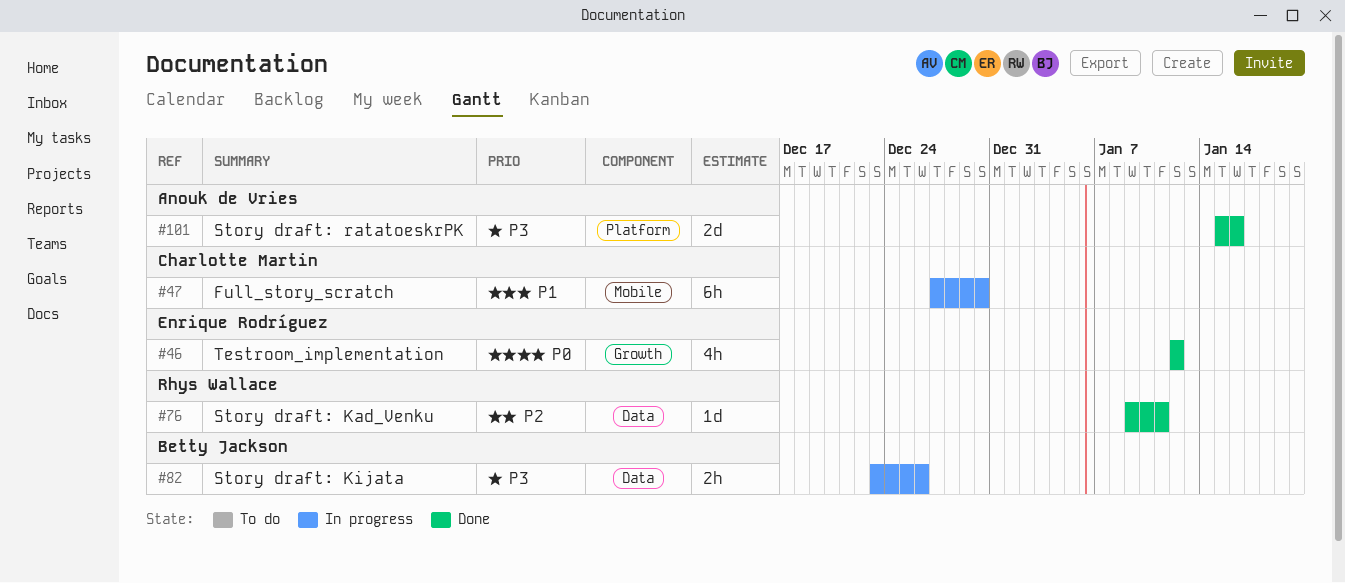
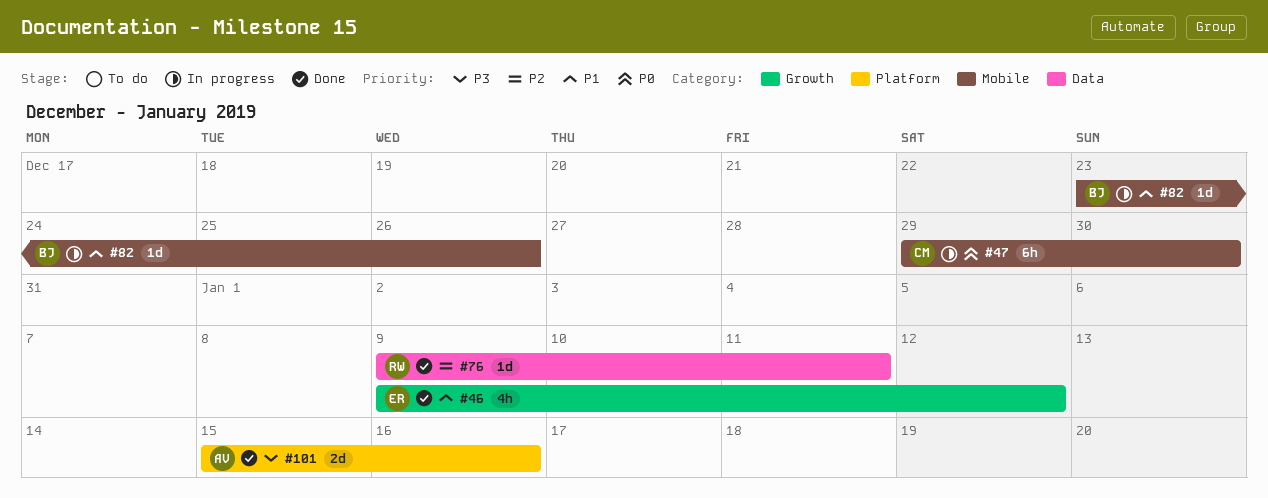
#46, priority: P0 -> P1
#46, start: Jan 12 -> Jan 9
#47, priority: P1 -> P0
#47, start: Dec 27 -> Dec 29
#82, priority: P3 -> P1
#82, label: Data -> Mobile
#82, estimate: 2h -> 1d

